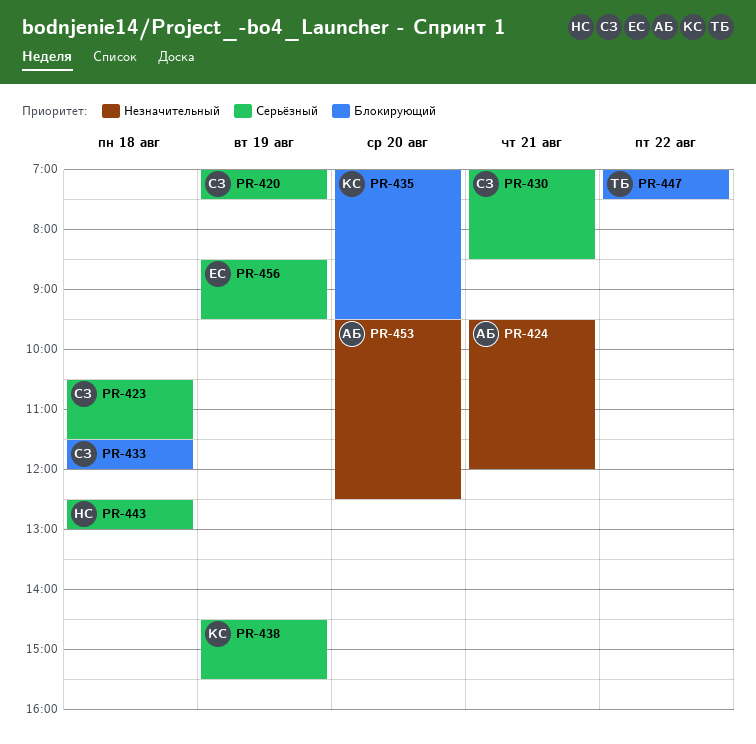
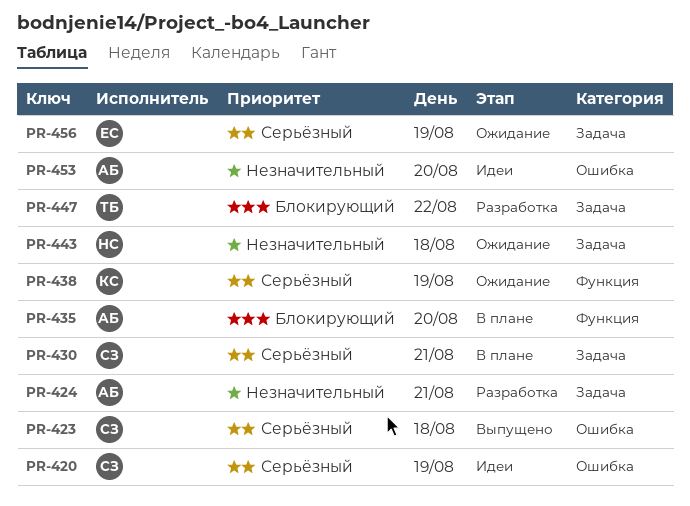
PR-433: present -> none
PR-435, owner: КС -> АБ
PR-443, priority: Серьёзный -> Незначительный

